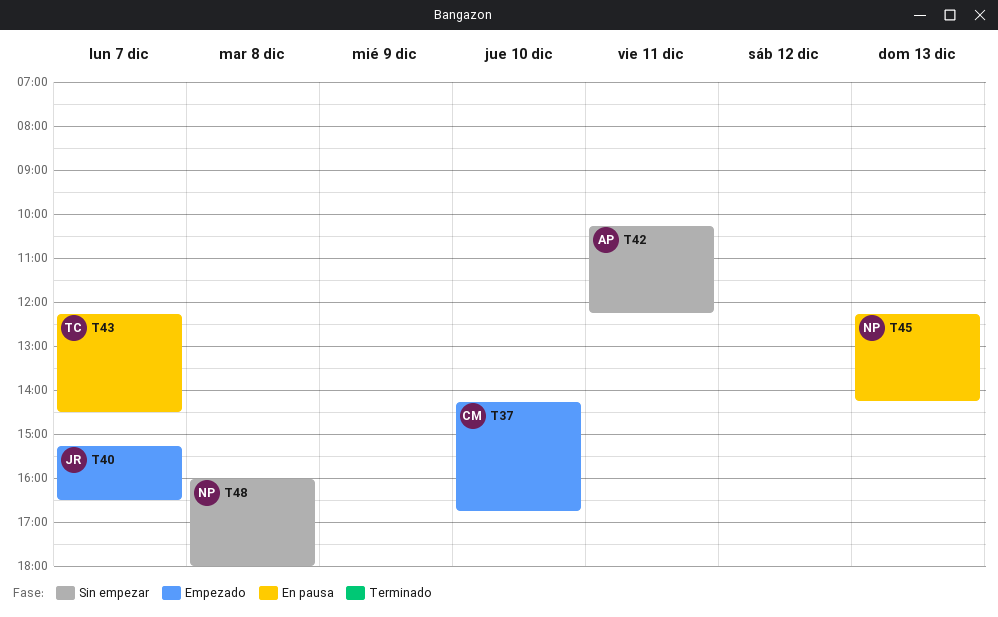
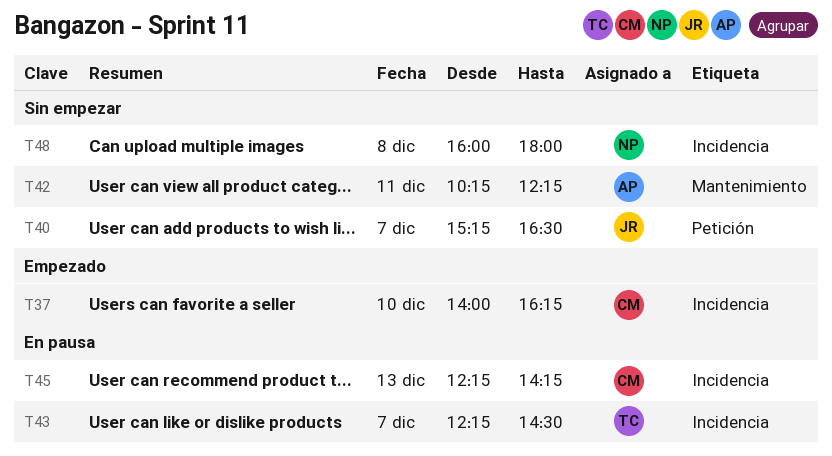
T37, begins: 14:15 -> 14:00
T37, ends: 16:45 -> 16:15
T40, status: Empezado -> Sin empezar
T45, owner: NP -> CM

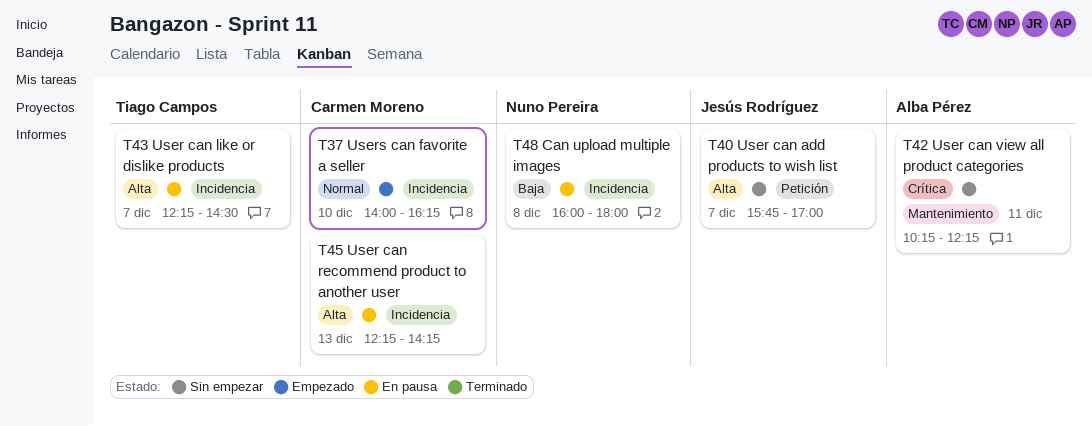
T40, begins: 15:15 -> 15:45
T40, ends: 16:30 -> 17:00
T48, status: Sin empezar -> En pausa

